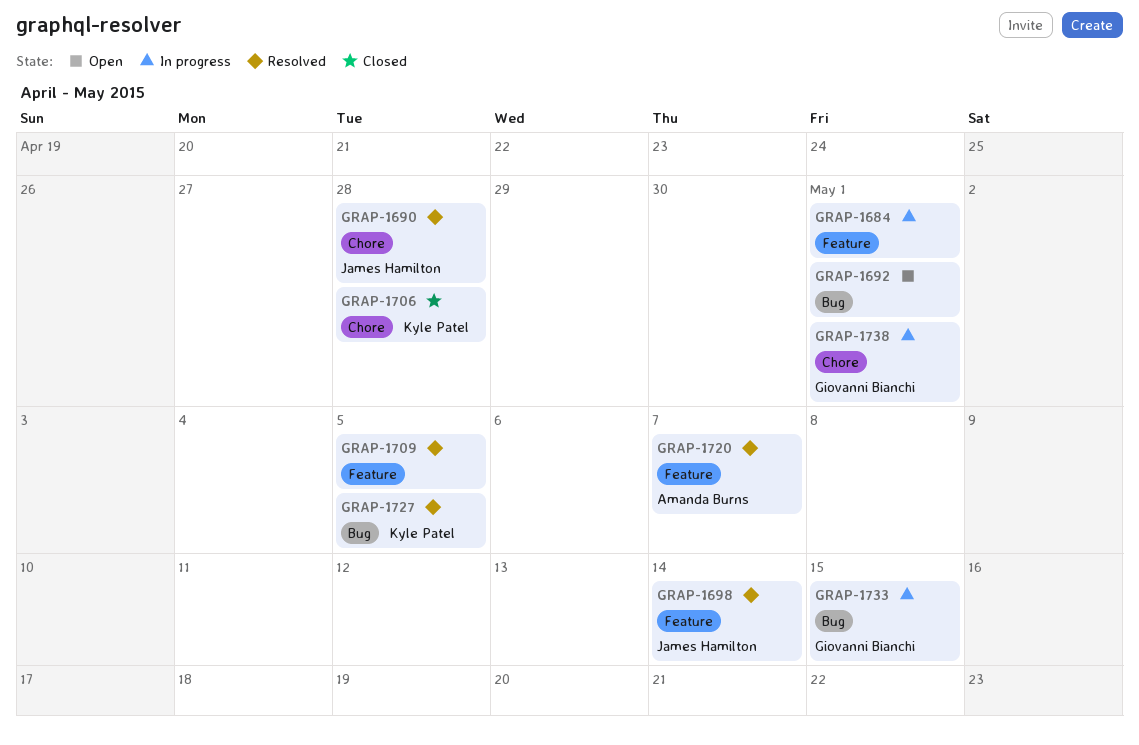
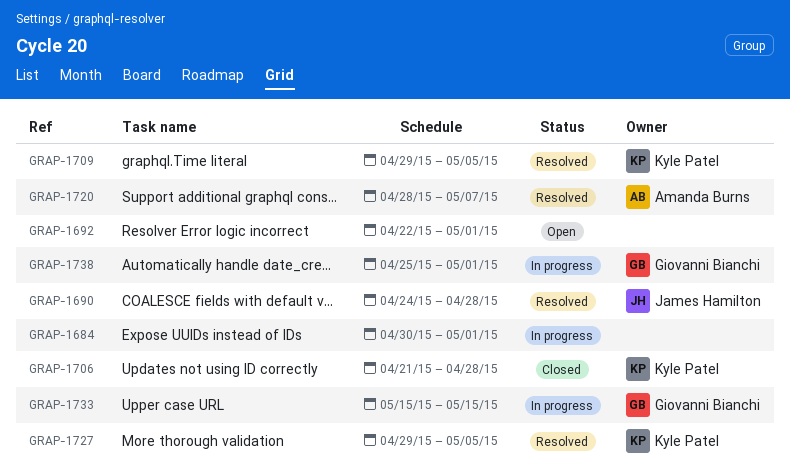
GRAP-1698: present -> none
GRAP-1709, owner: none -> Kyle Patel

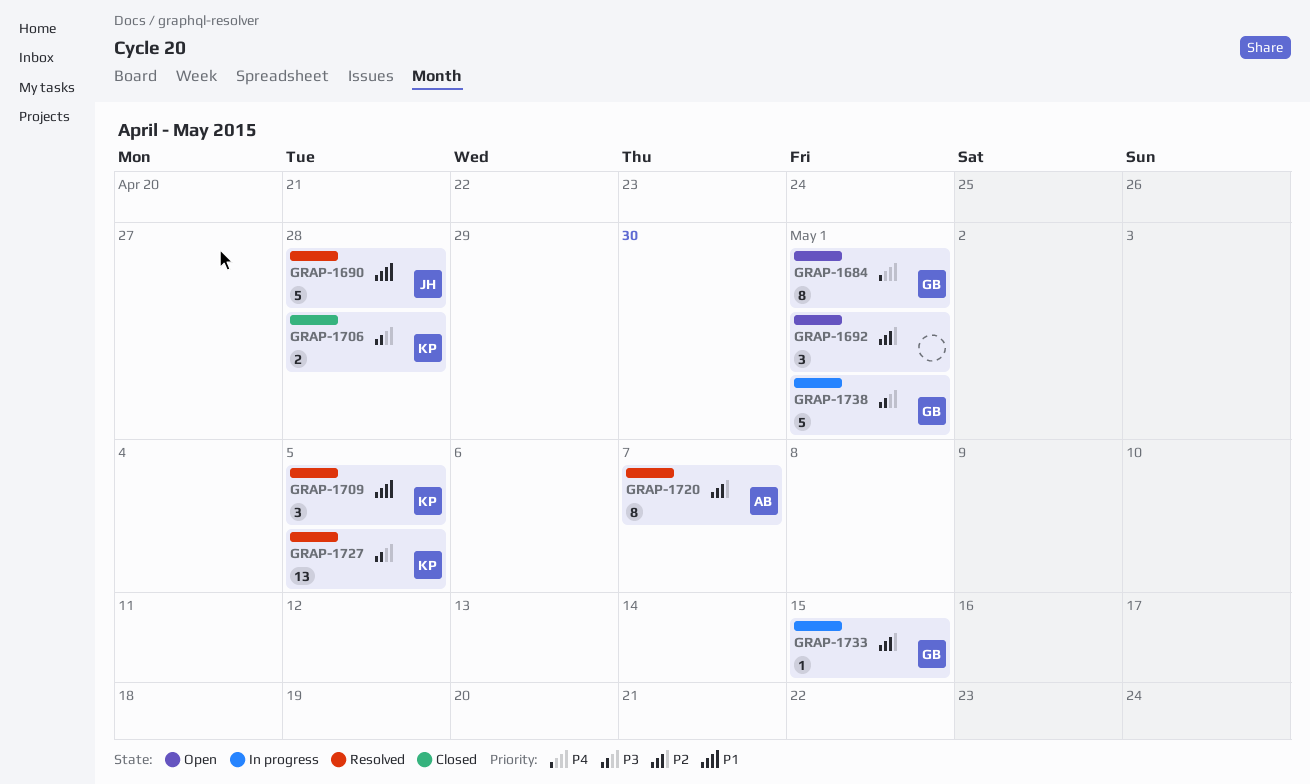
GRAP-1684, status: In progress -> Open
GRAP-1684, owner: none -> Giovanni Bianchi

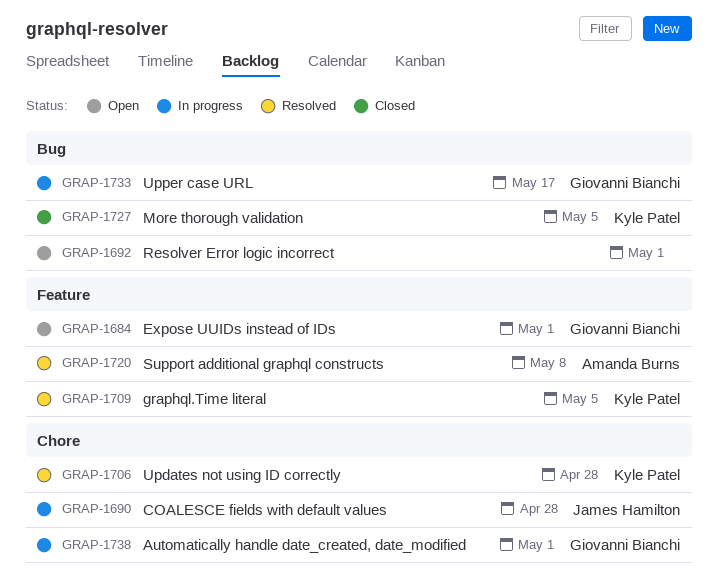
GRAP-1690, status: Resolved -> In progress
GRAP-1706, status: Closed -> Resolved
GRAP-1720, due: May 7 -> May 8
GRAP-1727, status: Resolved -> Closed
GRAP-1733, due: May 15 -> May 17

